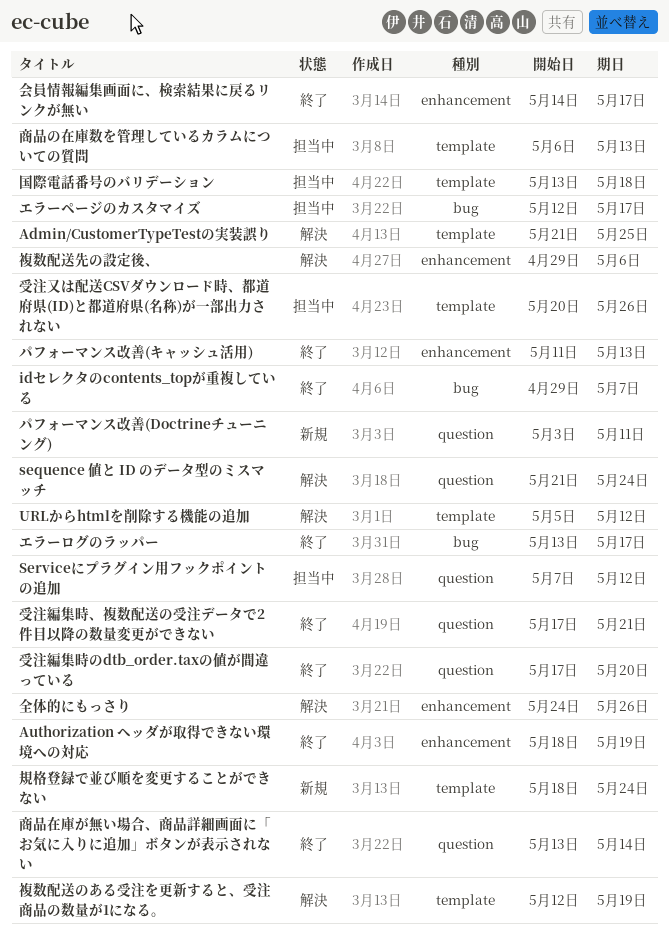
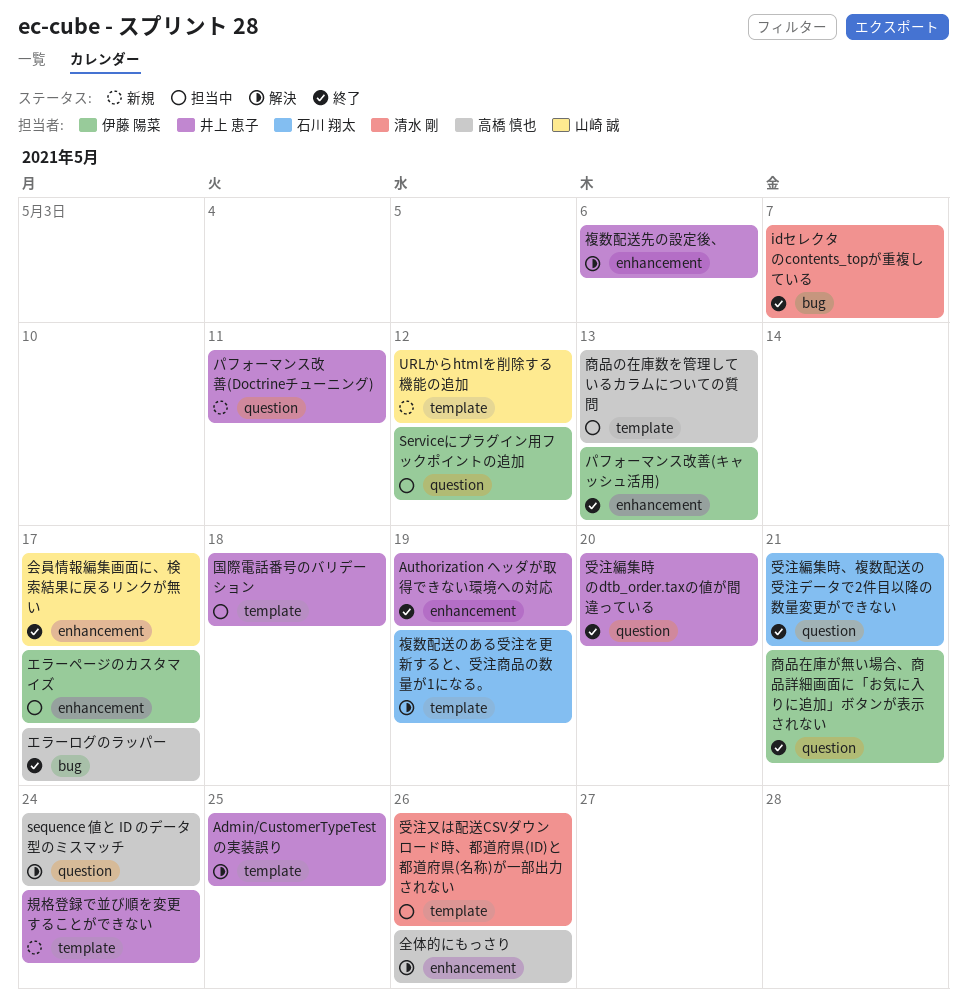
URLからhtmlを削除する機能の追加, status: 解決 -> 新規
エラーページのカスタマイズ, label: bug -> enhancement
商品在庫が無い場合、商品詳細画面に「お気に入りに追加」ボタンが表示されない, due: May 14 -> May 21

